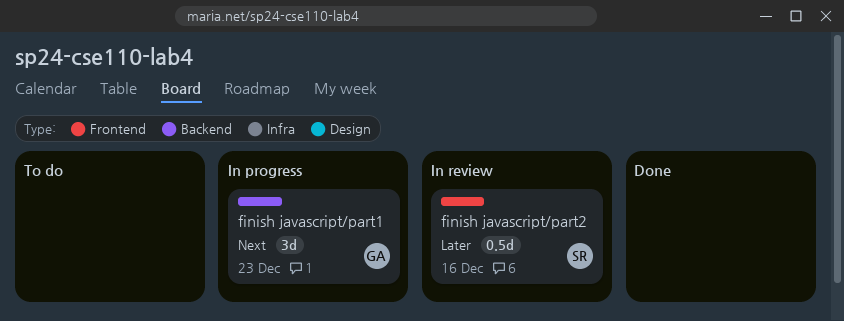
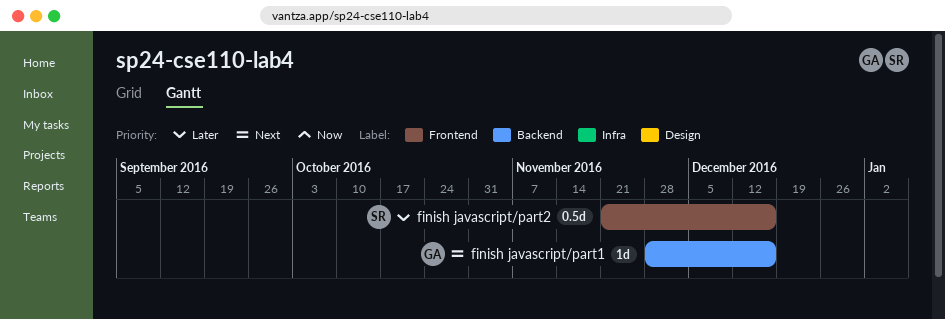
finish javascript/part1, estimate: 3d -> 1d
finish javascript/part1, due: Dec 23 -> Dec 16

